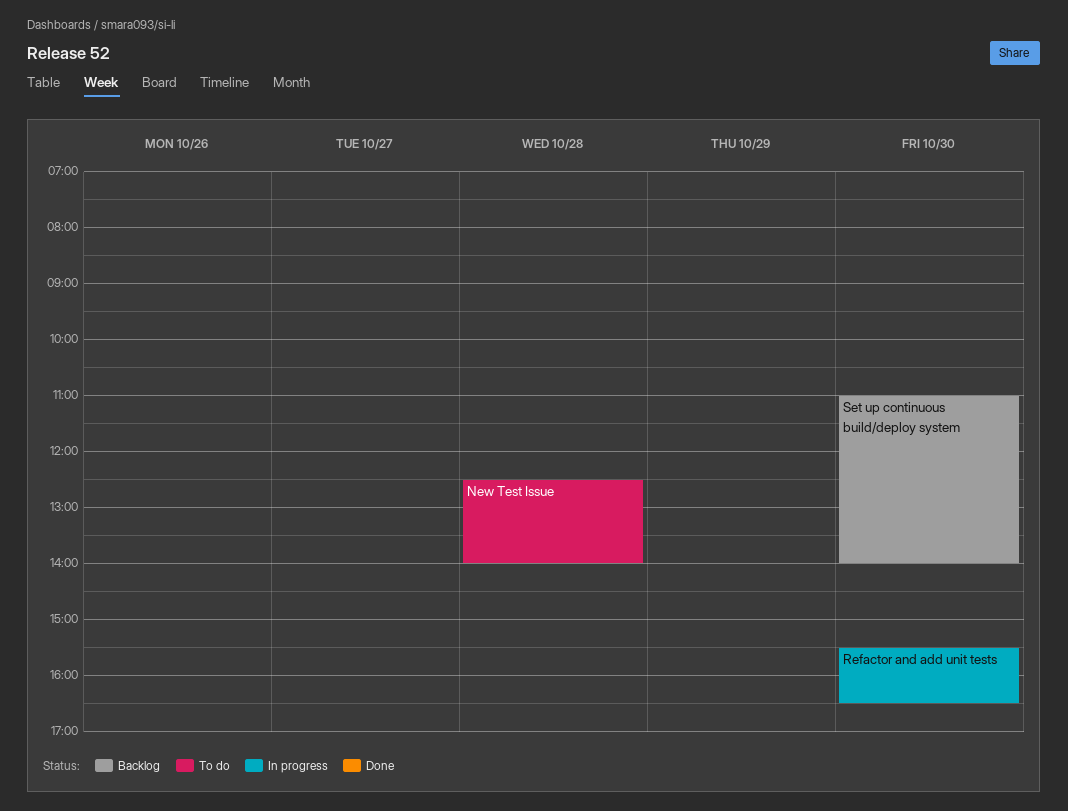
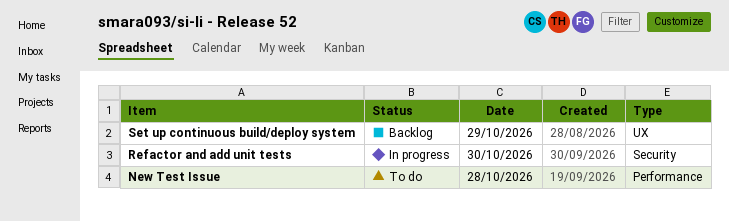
Set up continuous build/deploy system, day: Oct 30 -> Oct 29

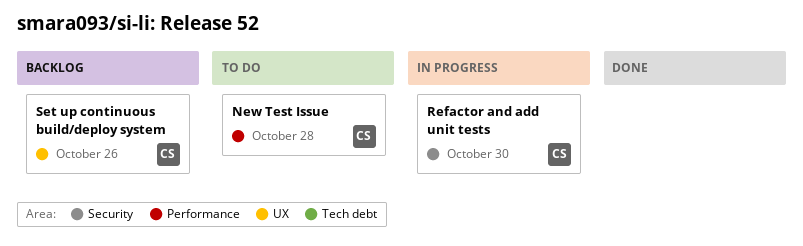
Set up continuous build/deploy system, day: Oct 29 -> Oct 26

